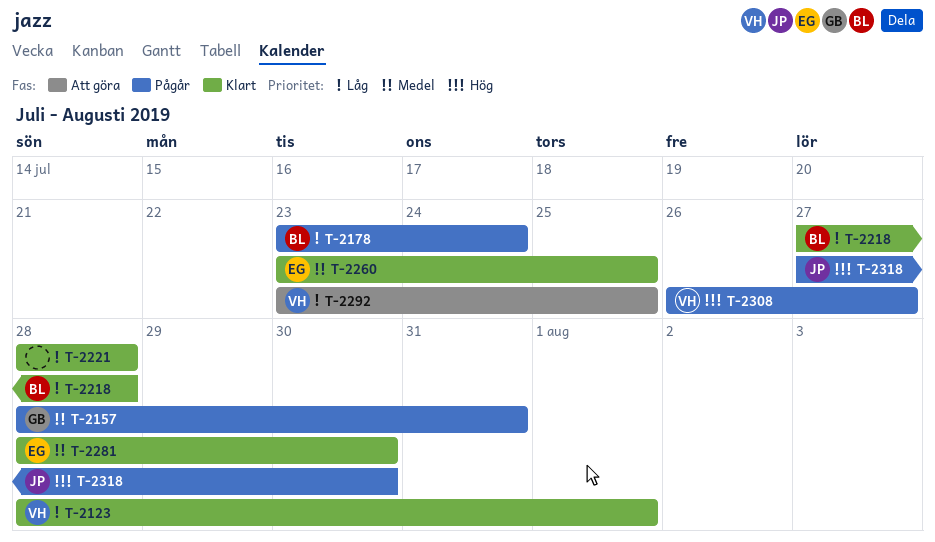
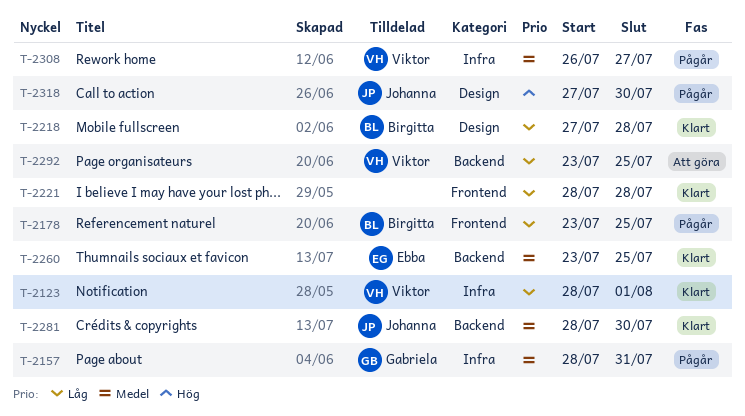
T-2178, due: Jul 24 -> Jul 25
T-2281, owner: Ebba -> Johanna
T-2308, priority: Hög -> Medel

